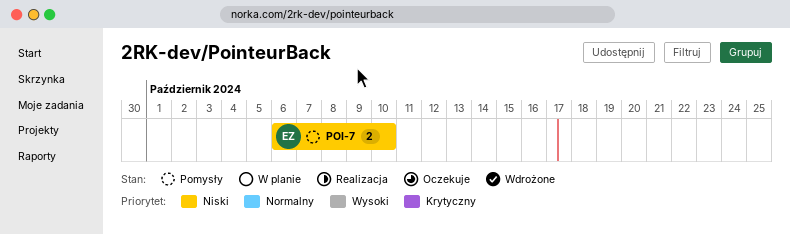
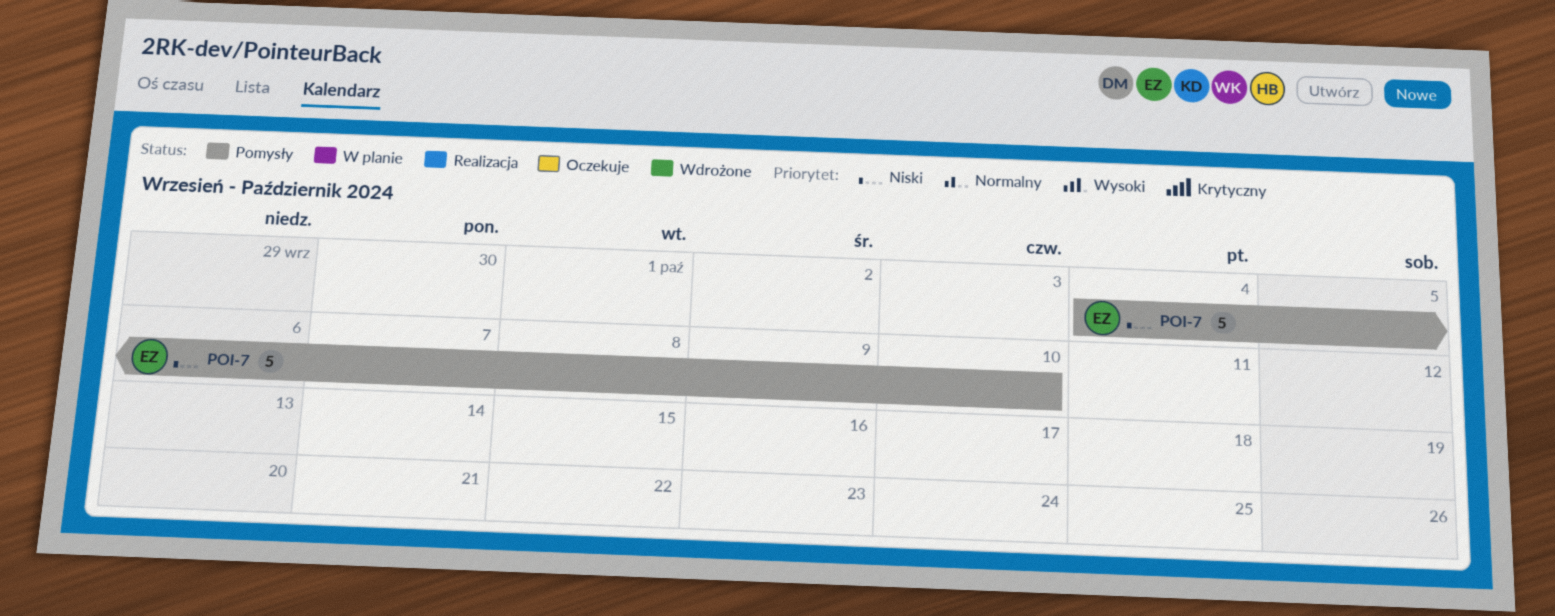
POI-7, estimate: 2 -> 5
POI-7, start: Oct 6 -> Oct 4

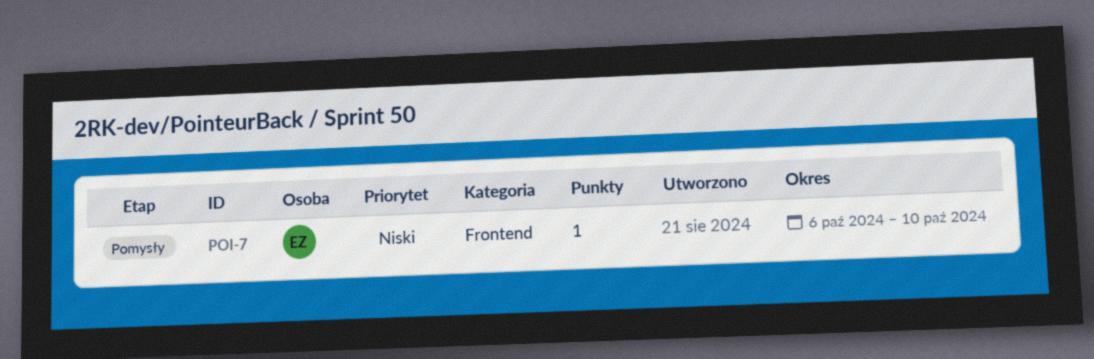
POI-7, estimate: 5 -> 1
POI-7, start: Oct 4 -> Oct 6

